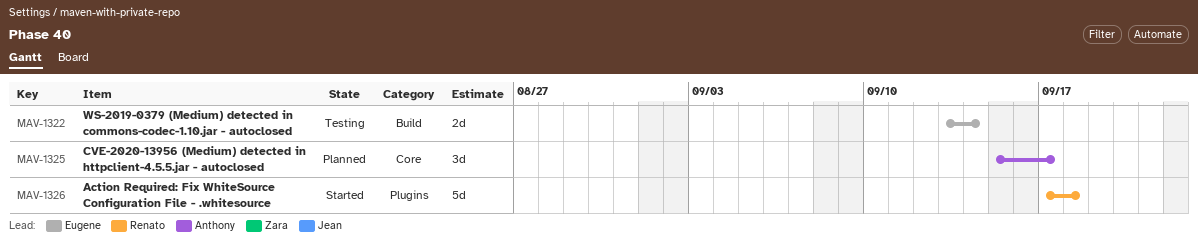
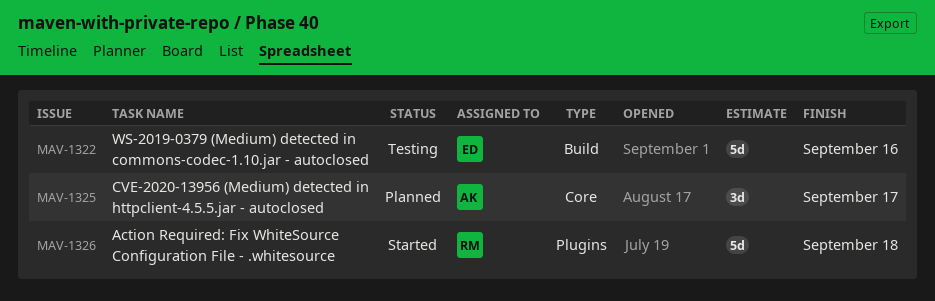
MAV-1322, estimate: 2d -> 5d
MAV-1322, due: Sep 14 -> Sep 16

